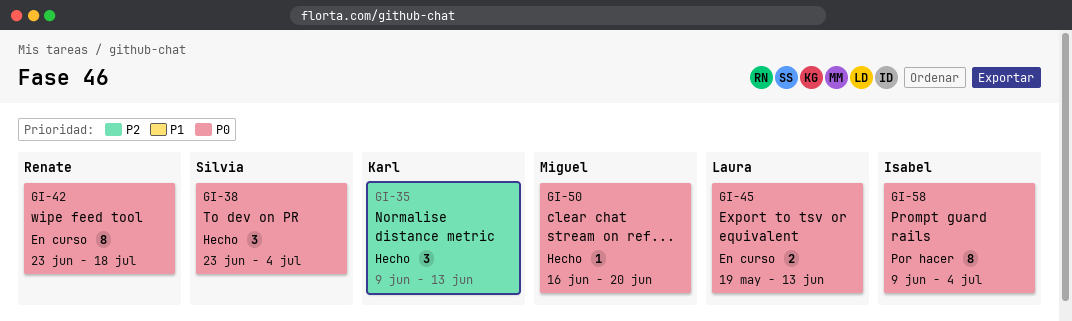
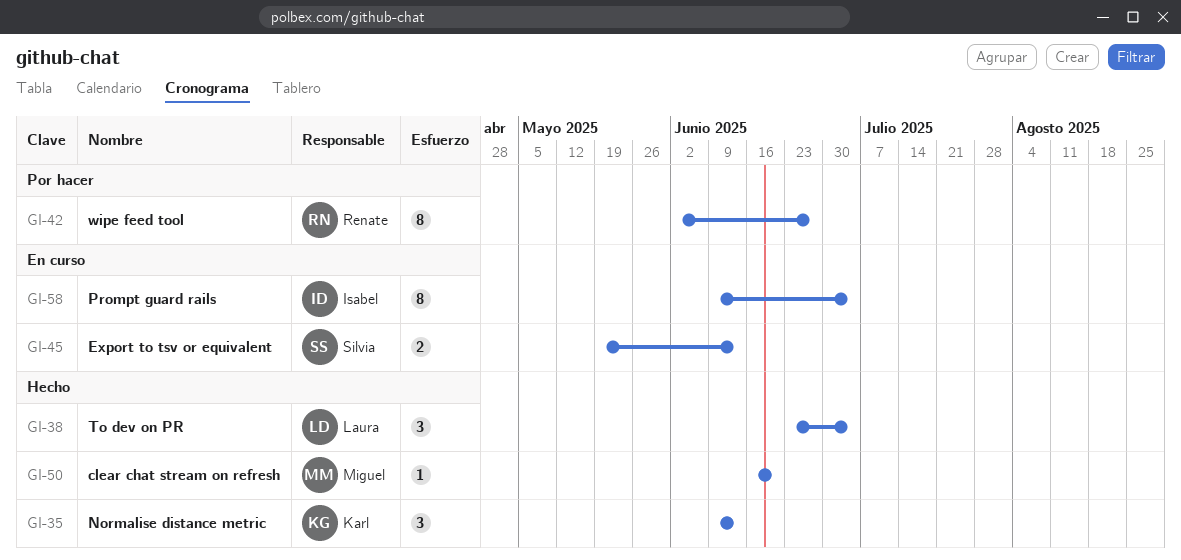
GI-38, owner: Silvia -> Laura
GI-42, status: En curso -> Por hacer
GI-42, start: Jun 23 -> Jun 2
GI-42, due: Jul 18 -> Jun 27
GI-45, owner: Laura -> Silvia
GI-58, status: Por hacer -> En curso

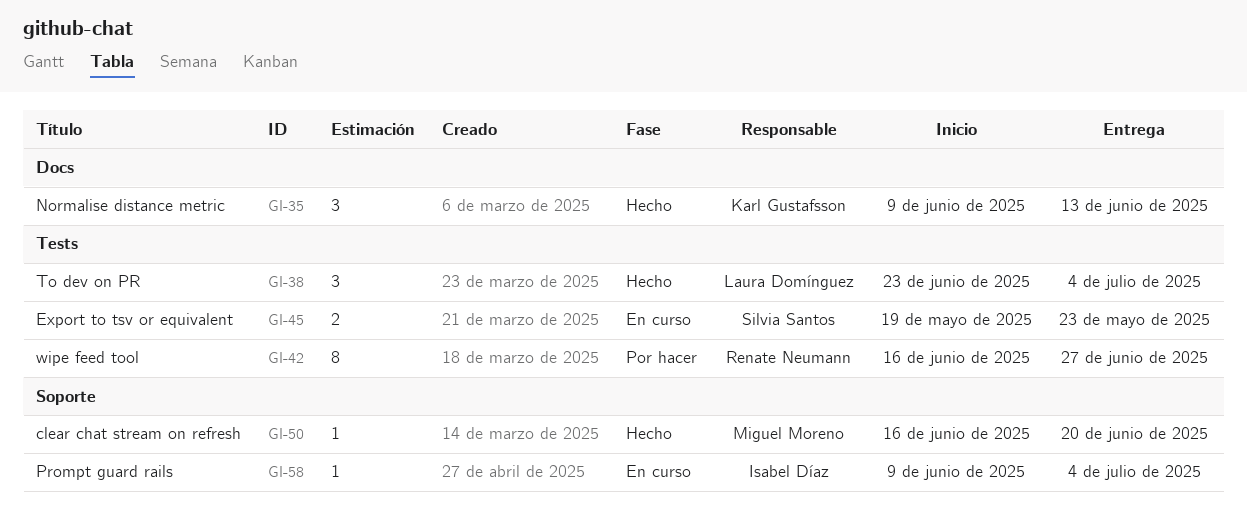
GI-42, start: Jun 2 -> Jun 16
GI-45, due: Jun 13 -> May 23
GI-58, estimate: 8 -> 1

